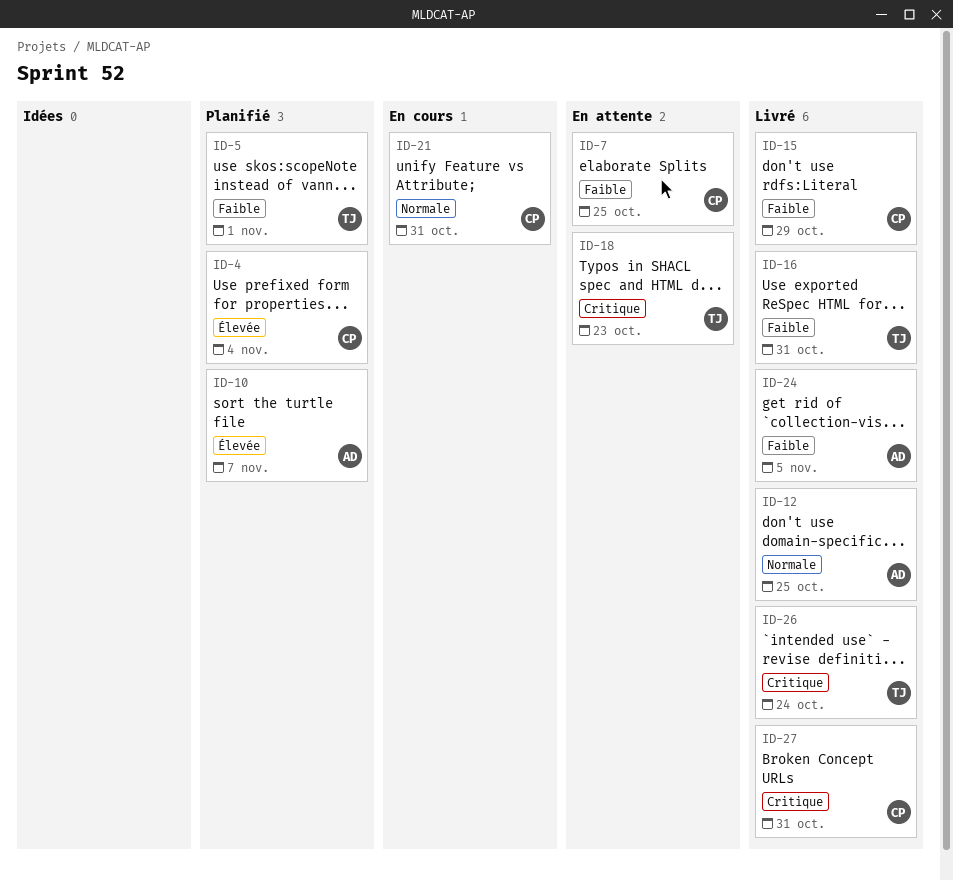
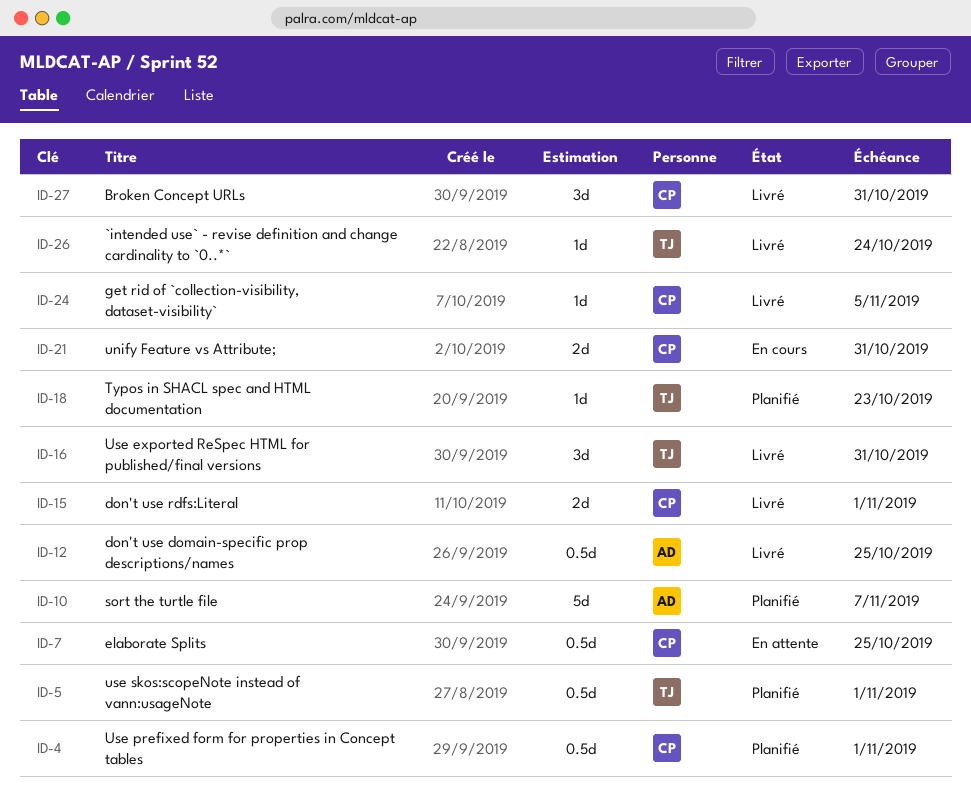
ID-4, due: Nov 4 -> Nov 1
ID-15, due: Oct 29 -> Nov 1
ID-18, status: En attente -> Planifié
ID-24, owner: AD -> CP

